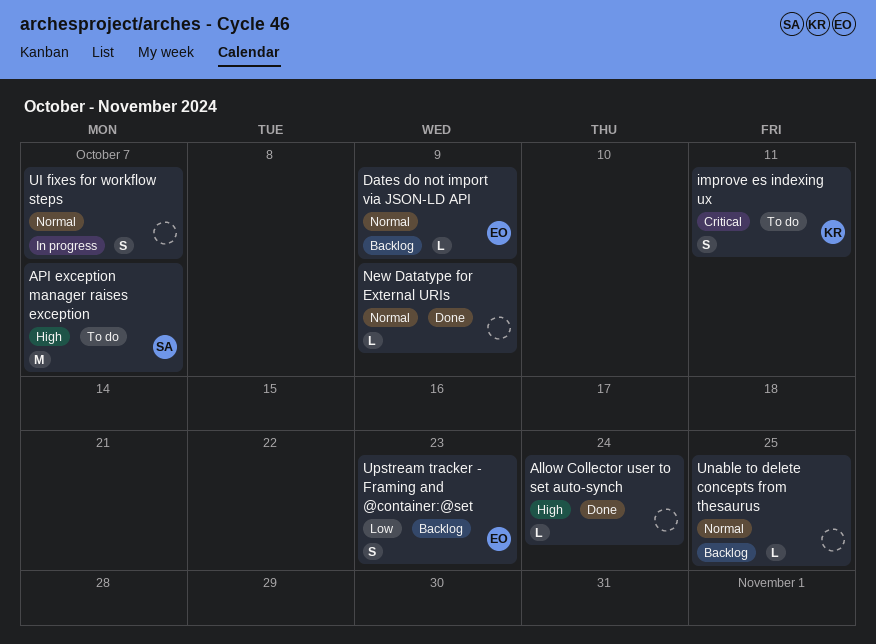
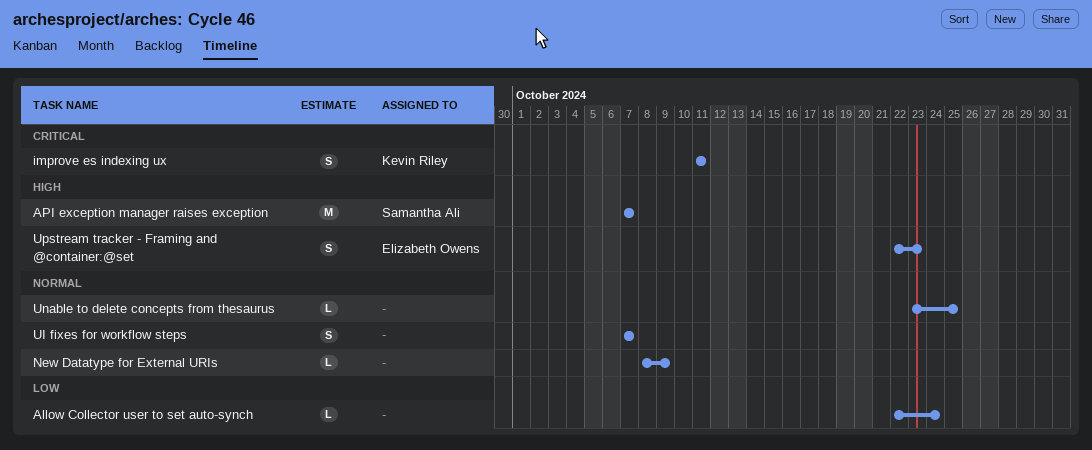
Allow Collector user to set auto-synch, priority: High -> Low
Dates do not import via JSON-LD API: present -> none
Upstream tracker - Framing and @container:@set, priority: Low -> High

